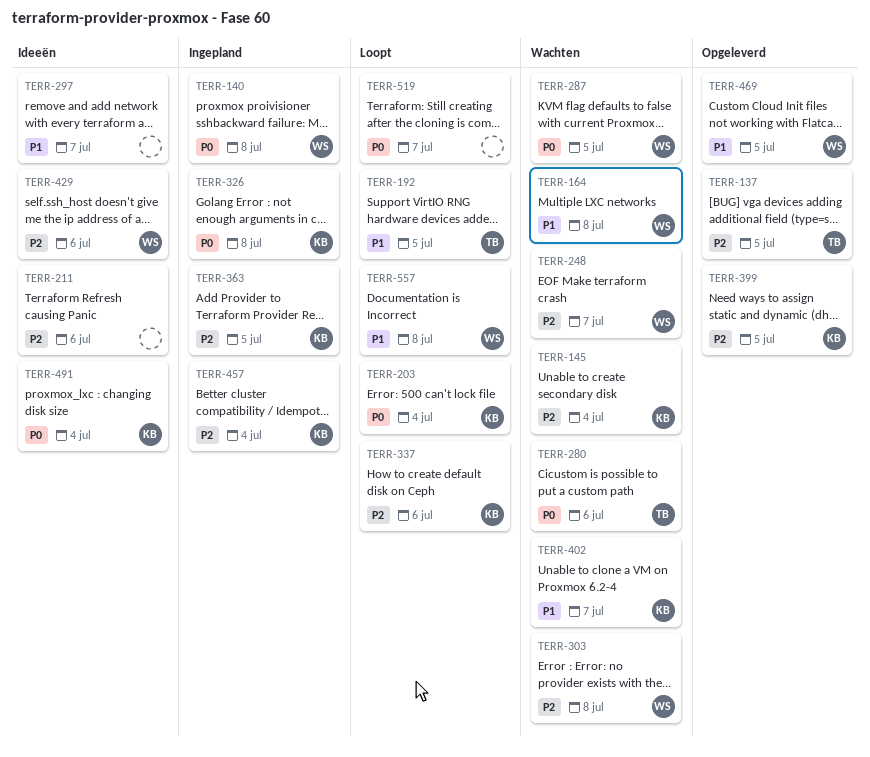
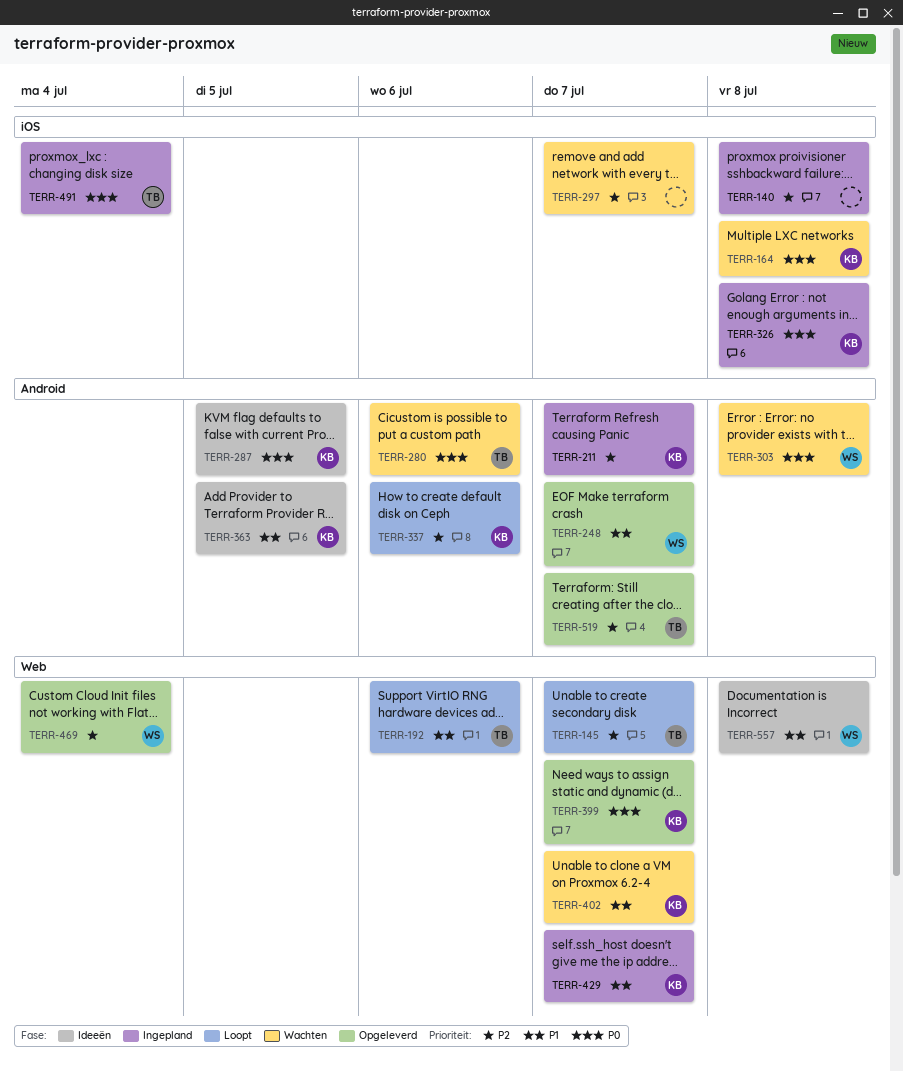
TERR-137: present -> none
TERR-140, owner: WS -> none
TERR-140, priority: P0 -> P2
TERR-145, status: Wachten -> Loopt
TERR-145, owner: KB -> TB
TERR-145, due: Jul 4 -> Jul 7
TERR-164, owner: WS -> KB
TERR-164, priority: P1 -> P0
TERR-192, due: Jul 5 -> Jul 6
TERR-203: present -> none
TERR-211, status: Ideeën -> Ingepland
TERR-211, owner: none -> KB
TERR-211, due: Jul 6 -> Jul 7
TERR-248, status: Wachten -> Opgeleverd
TERR-248, priority: P2 -> P1
TERR-287, status: Wachten -> Ideeën
TERR-287, owner: WS -> KB
TERR-297, status: Ideeën -> Wachten
TERR-297, priority: P1 -> P2
TERR-303, priority: P2 -> P0
TERR-363, status: Ingepland -> Ideeën
TERR-363, priority: P2 -> P1
TERR-399, priority: P2 -> P0
TERR-399, due: Jul 5 -> Jul 7
TERR-429, status: Ideeën -> Ingepland
TERR-429, owner: WS -> KB
TERR-429, priority: P2 -> P1
TERR-429, due: Jul 6 -> Jul 7
TERR-457: present -> none
TERR-469, priority: P1 -> P2
TERR-469, due: Jul 5 -> Jul 4
TERR-491, status: Ideeën -> Ingepland
TERR-491, owner: KB -> TB
TERR-519, status: Loopt -> Opgeleverd
TERR-519, owner: none -> TB
TERR-519, priority: P0 -> P2
TERR-557, status: Loopt -> Ideeën

